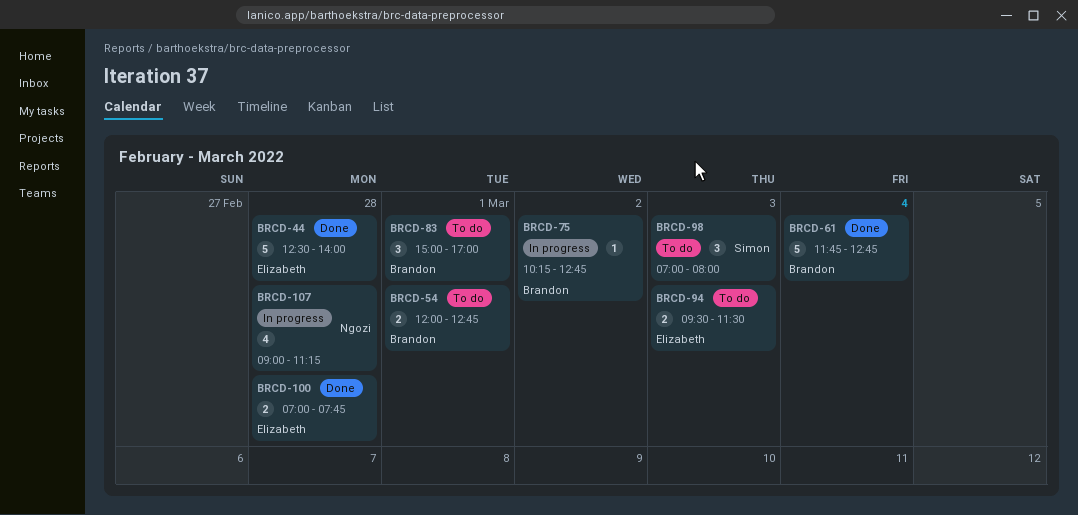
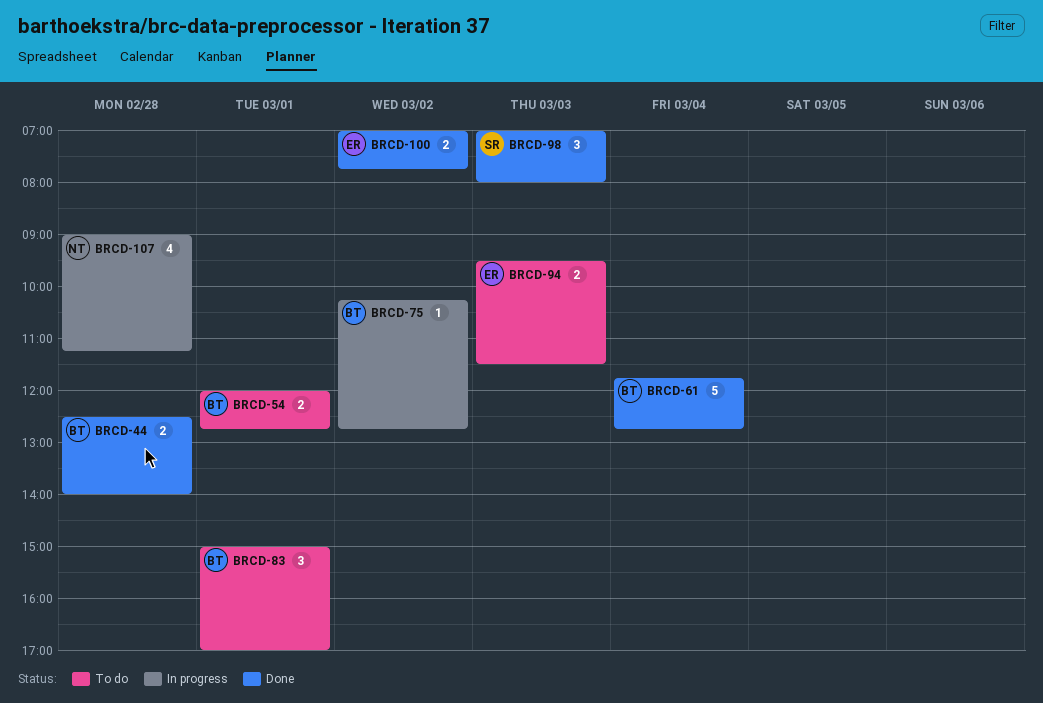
BRCD-44, owner: Elizabeth -> Brandon
BRCD-44, estimate: 5 -> 2
BRCD-98, status: To do -> Done
BRCD-100, day: Feb 28 -> Mar 2

